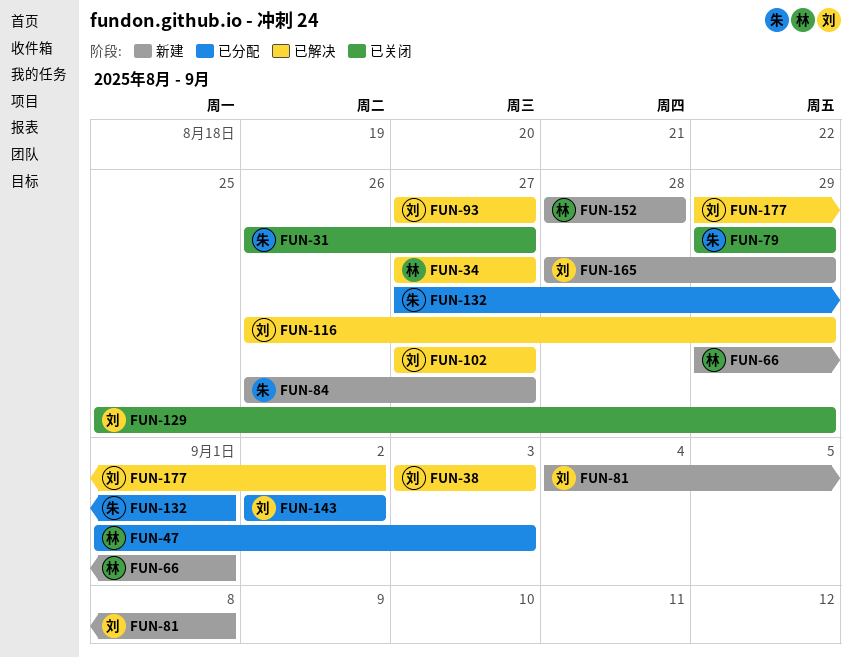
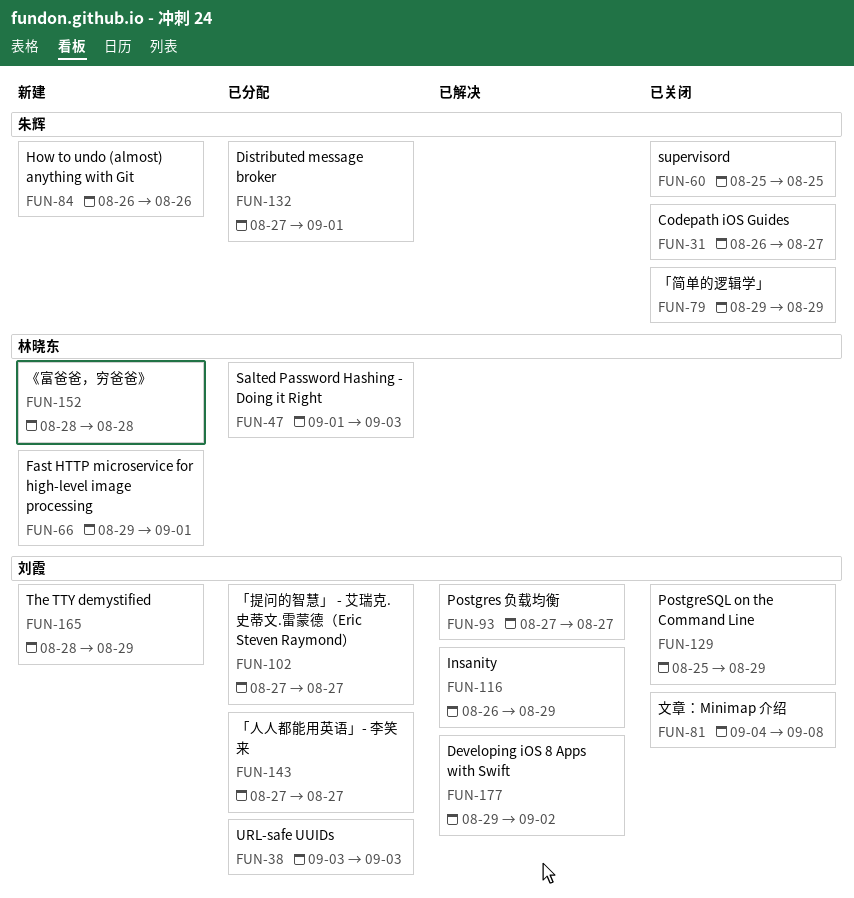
FUN-34: present -> none
FUN-38, status: 已解决 -> 已分配
FUN-60: none -> present
FUN-81, status: 新建 -> 已关闭
FUN-84, due: Aug 27 -> Aug 26
FUN-102, status: 已解决 -> 已分配
FUN-143, start: Sep 2 -> Aug 27
FUN-143, due: Sep 2 -> Aug 27

